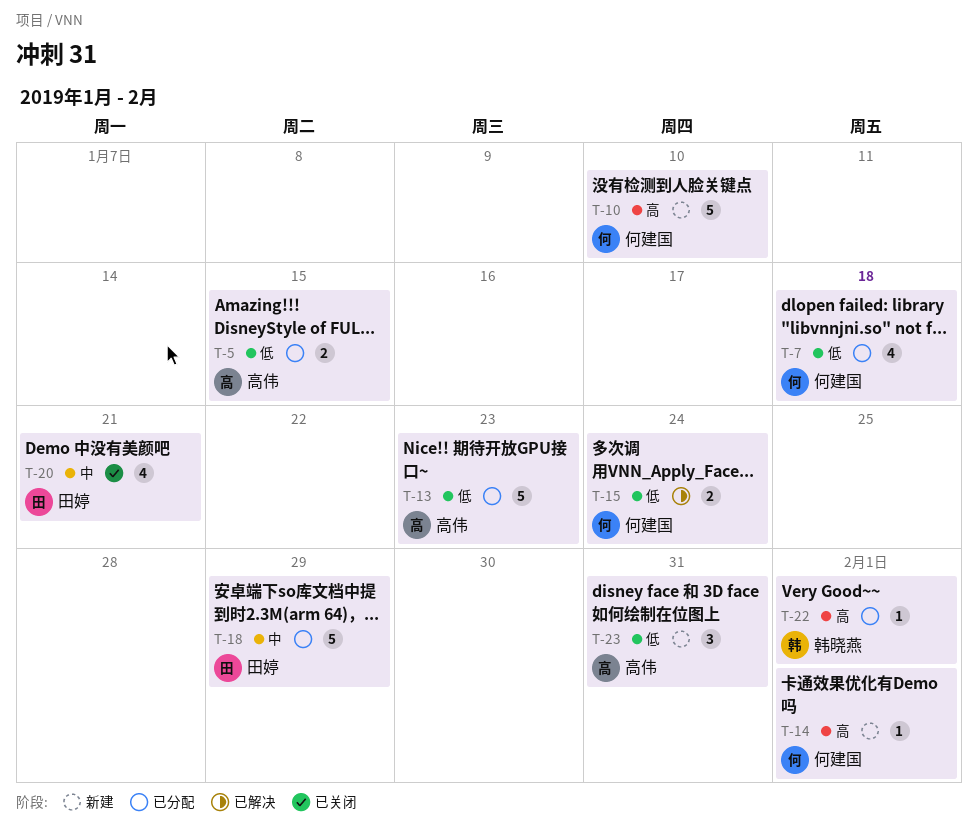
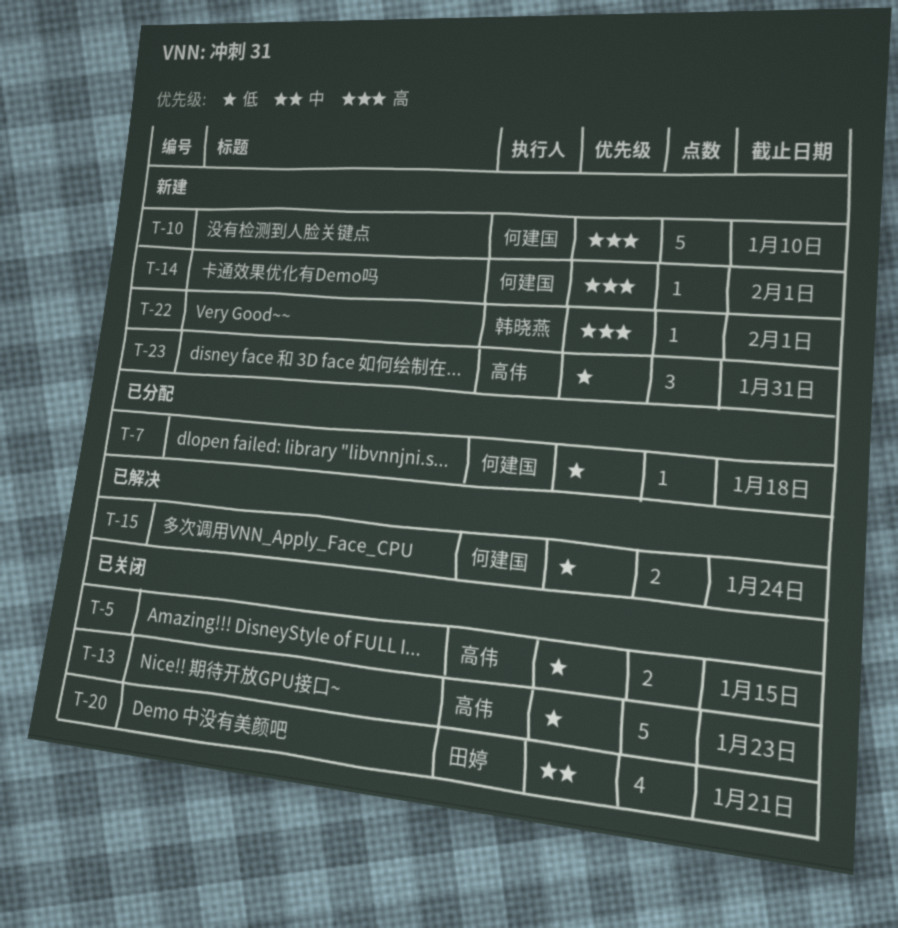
T-5, status: 已分配 -> 已关闭
T-7, estimate: 4 -> 1
T-13, status: 已分配 -> 已关闭
T-18: present -> none
T-22, status: 已分配 -> 新建

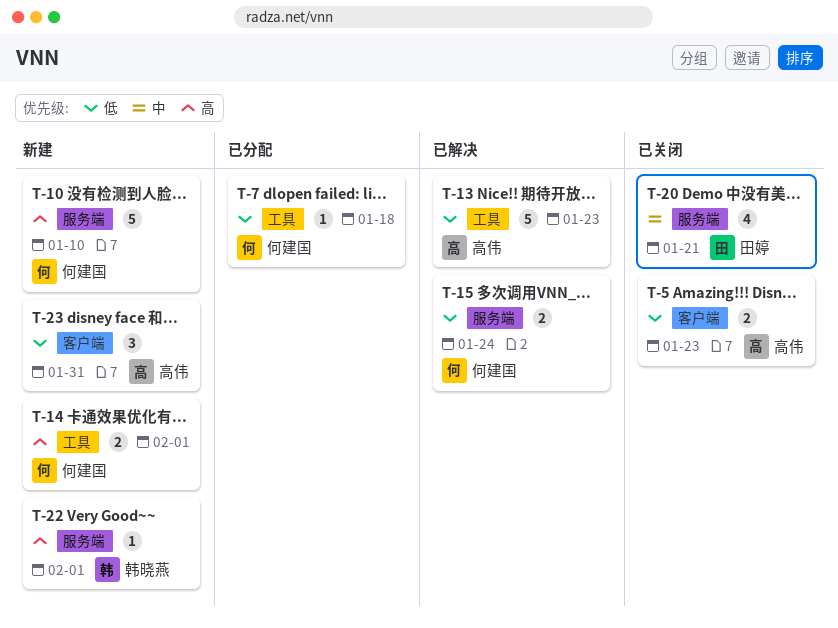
T-5, due: Jan 15 -> Jan 23
T-13, status: 已关闭 -> 已解决
T-14, estimate: 1 -> 2

